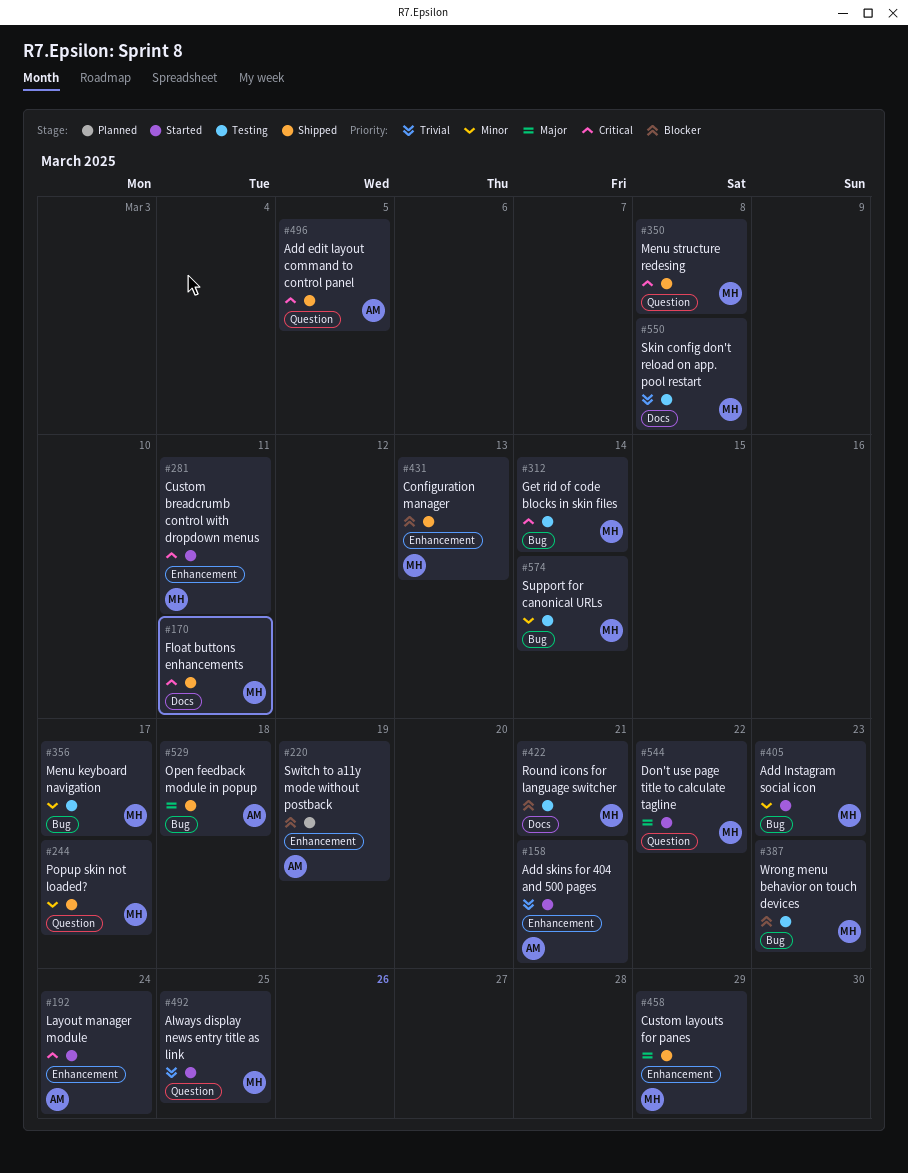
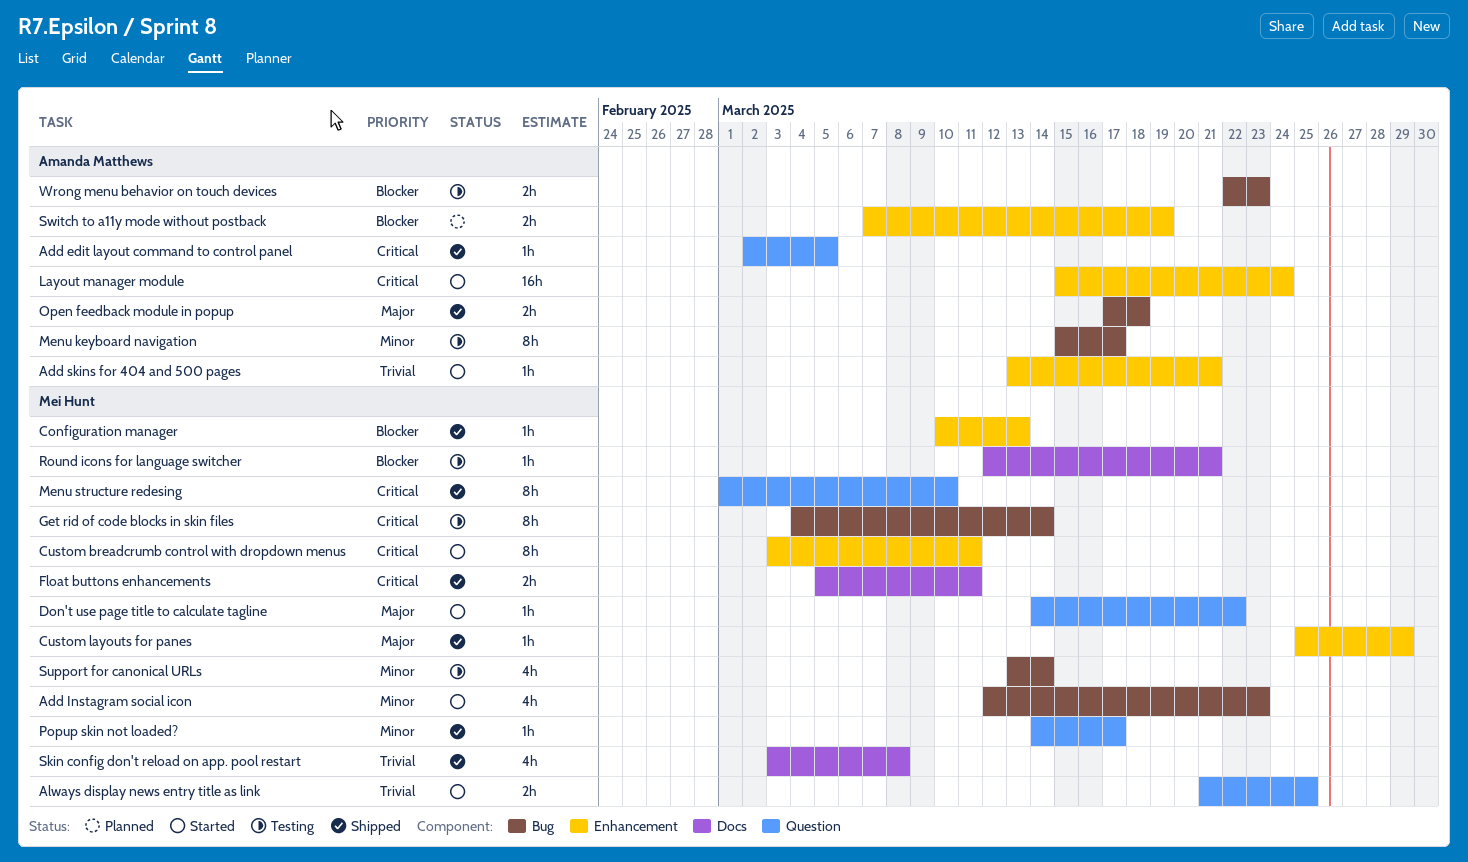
Menu keyboard navigation, owner: Mei Hunt -> Amanda Matthews
Menu structure redesing, due: Mar 8 -> Mar 10
Skin config don't reload on app. pool restart, status: Testing -> Shipped
Wrong menu behavior on touch devices, owner: Mei Hunt -> Amanda Matthews

